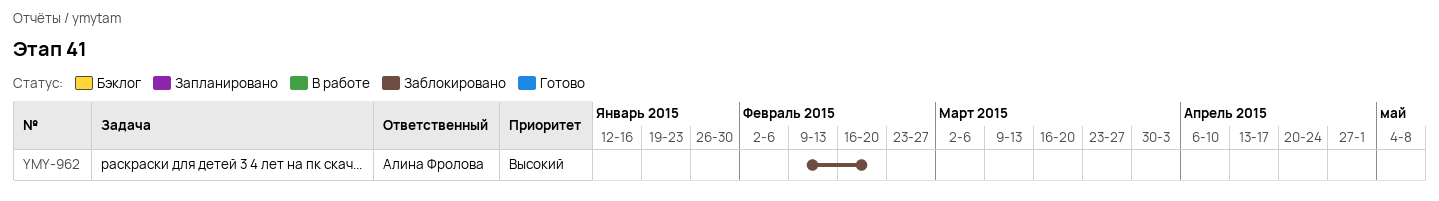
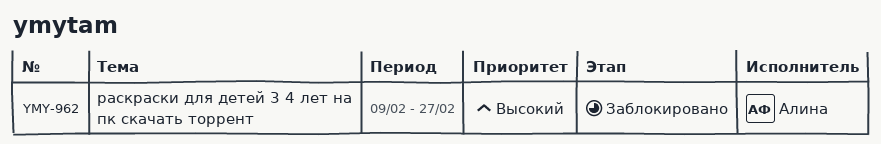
YMY-962, due: Feb 20 -> Feb 27

